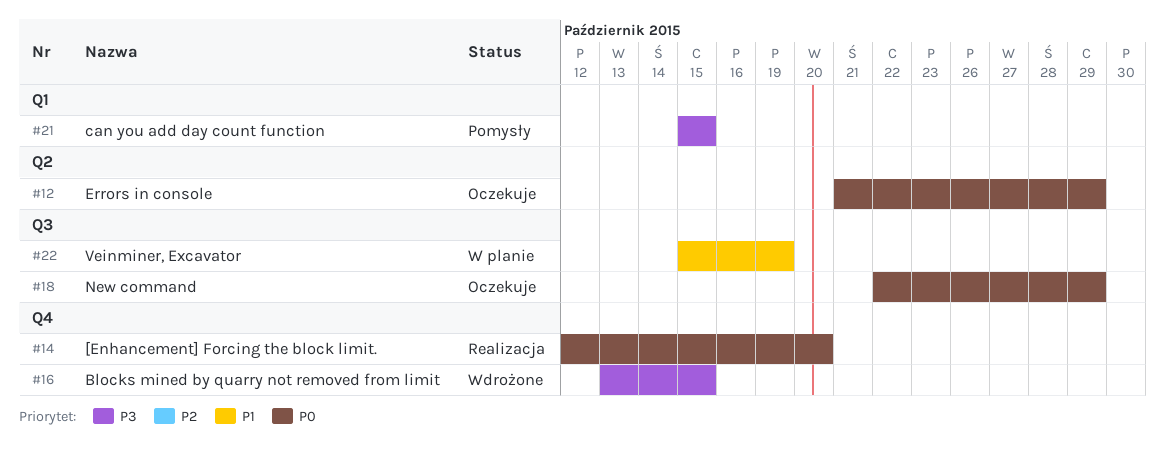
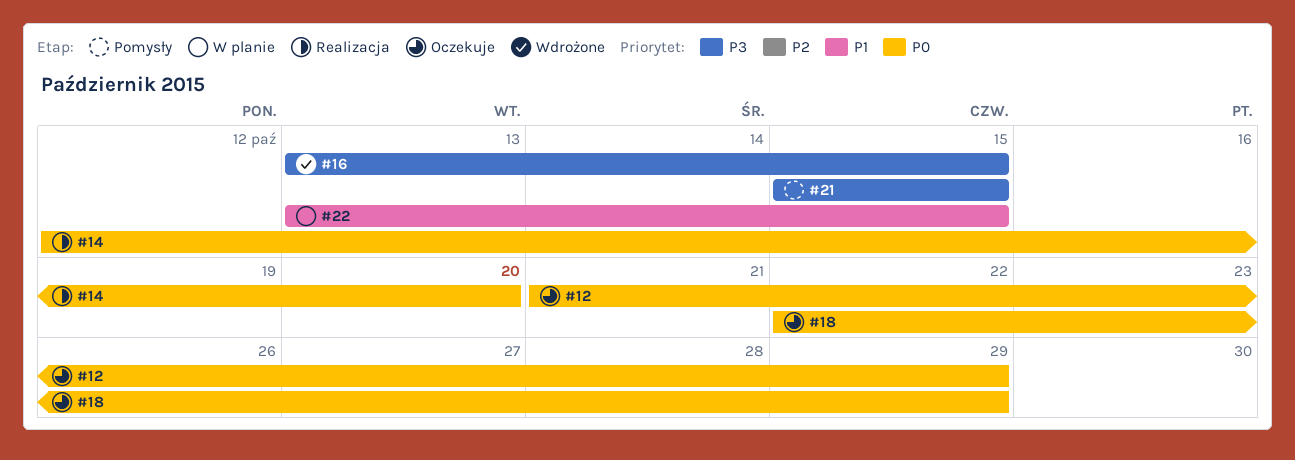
#22, start: Oct 15 -> Oct 13
#22, due: Oct 19 -> Oct 15

